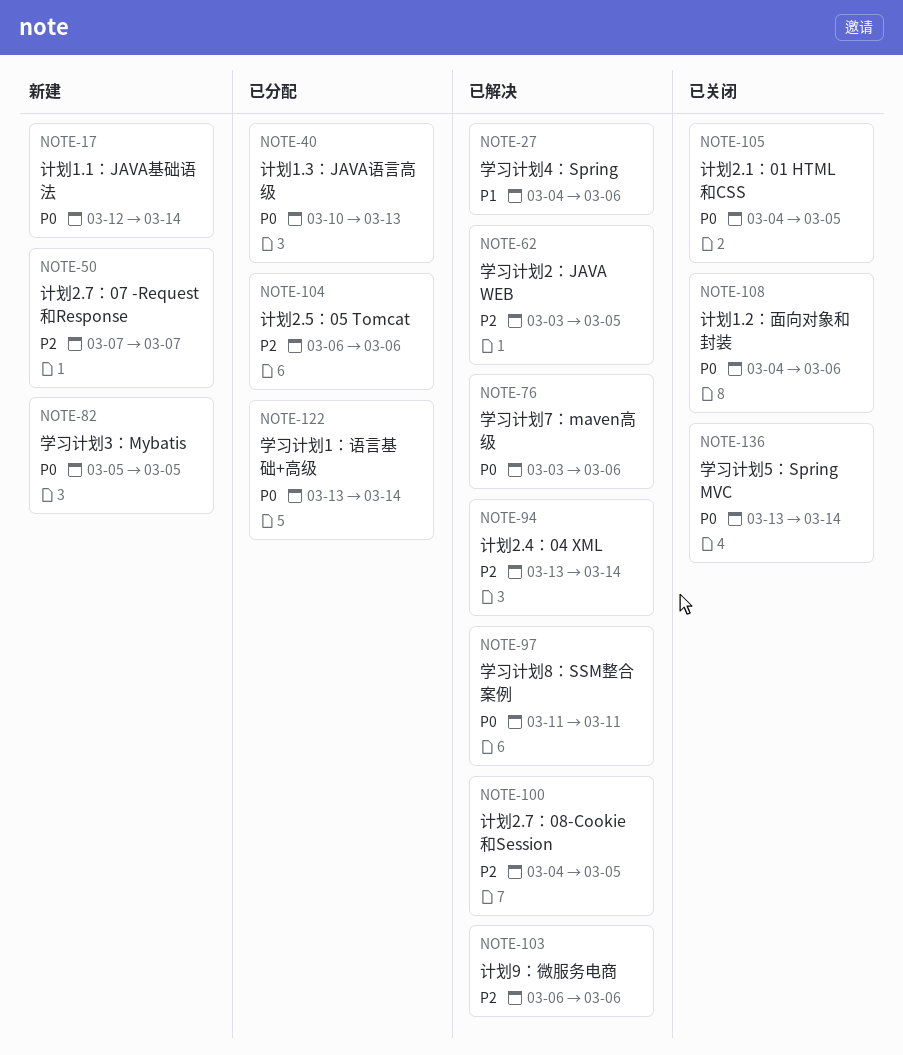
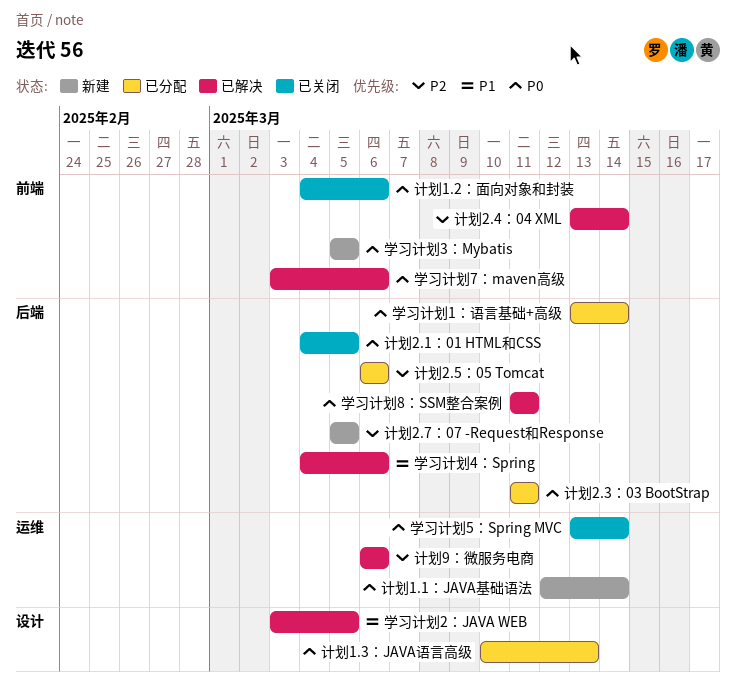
学习计划2：JAVA WEB, priority: P2 -> P1
计划2.3：03 BootStrap: none -> present
计划2.7：07 -Request和Response, start: Mar 7 -> Mar 5
计划2.7：07 -Request和Response, due: Mar 7 -> Mar 5
计划2.7：08-Cookie和Session: present -> none

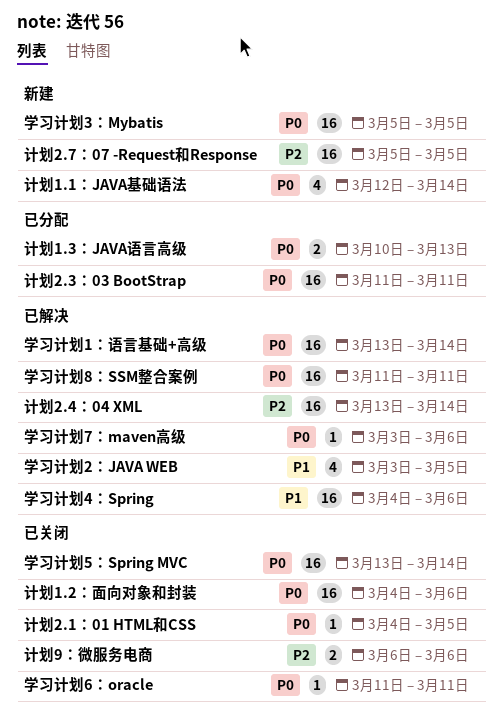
学习计划1：语言基础+高级, status: 已分配 -> 已解决
学习计划6：oracle: none -> present
计划2.5：05 Tomcat: present -> none
计划9：微服务电商, status: 已解决 -> 已关闭

